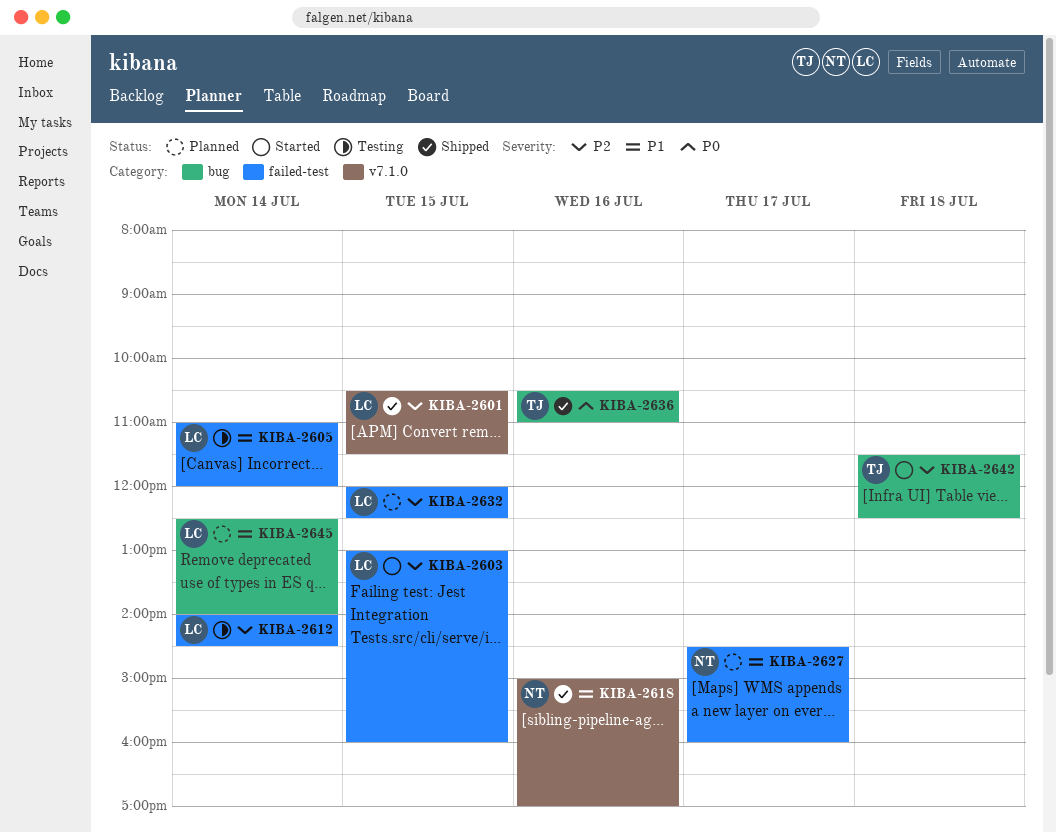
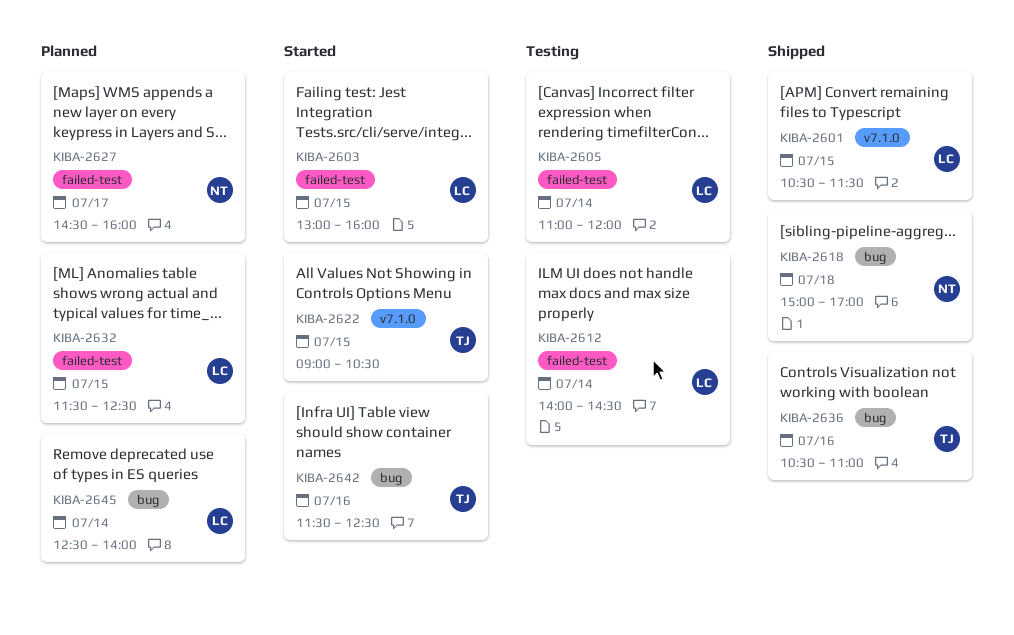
KIBA-2618, label: v7.1.0 -> bug
KIBA-2618, day: Jul 16 -> Jul 18
KIBA-2622: none -> present
KIBA-2632, begins: 12:00 -> 11:30
KIBA-2642, day: Jul 18 -> Jul 16

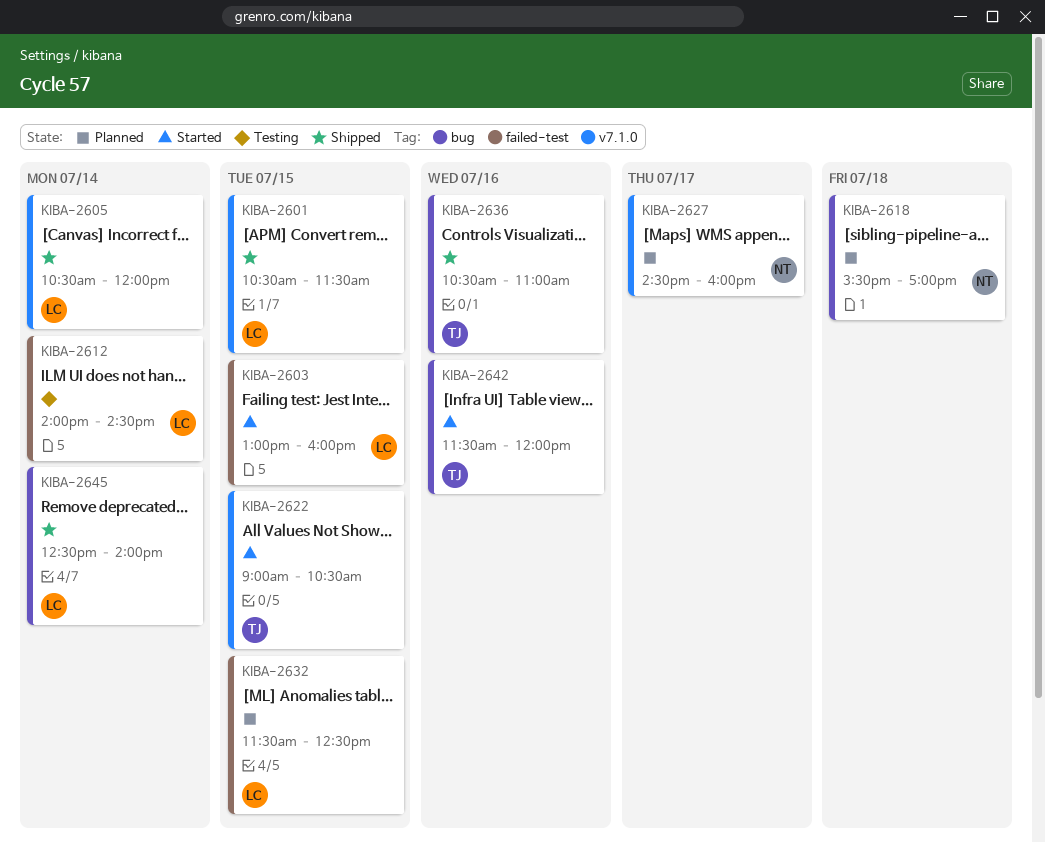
KIBA-2605, status: Testing -> Shipped
KIBA-2605, label: failed-test -> v7.1.0
KIBA-2605, begins: 11:00 -> 10:30
KIBA-2618, status: Shipped -> Planned
KIBA-2618, begins: 15:00 -> 15:30
KIBA-2627, label: failed-test -> v7.1.0
KIBA-2642, ends: 12:30 -> 12:00
KIBA-2645, status: Planned -> Shipped

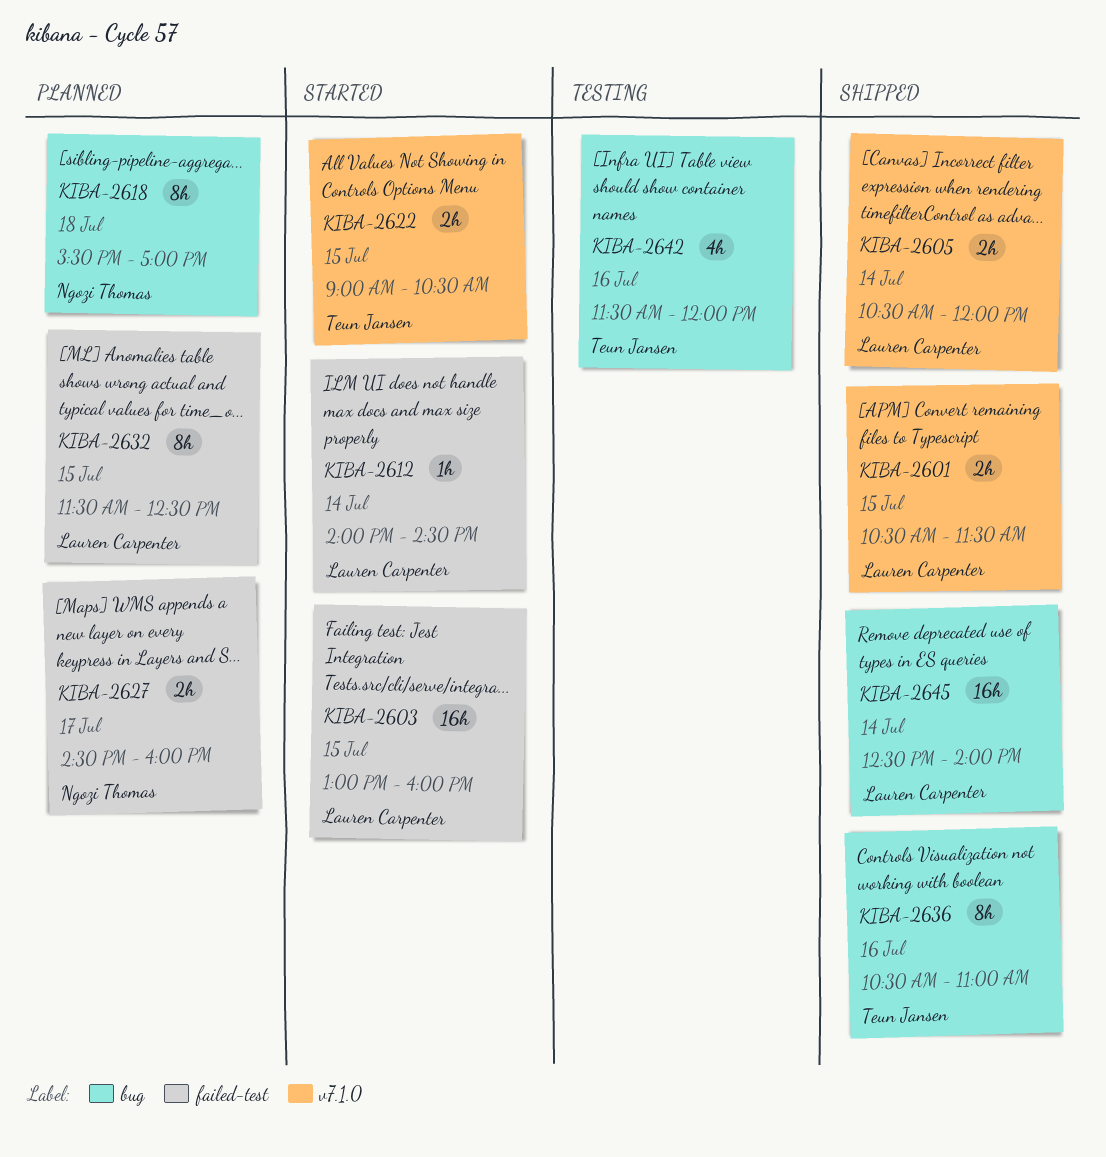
KIBA-2612, status: Testing -> Started
KIBA-2627, label: v7.1.0 -> failed-test
KIBA-2642, status: Started -> Testing

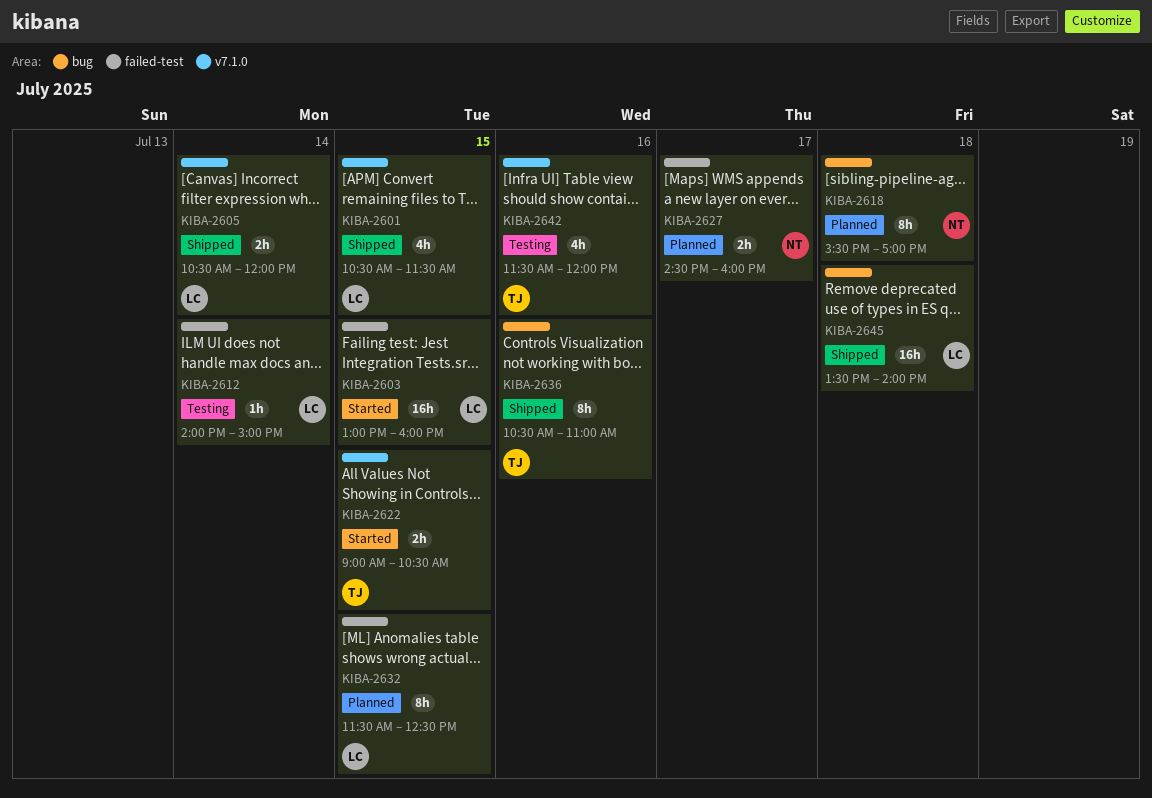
KIBA-2601, estimate: 2h -> 4h
KIBA-2612, status: Started -> Testing
KIBA-2612, ends: 14:30 -> 15:00
KIBA-2642, label: bug -> v7.1.0
KIBA-2645, day: Jul 14 -> Jul 18
KIBA-2645, begins: 12:30 -> 13:30

